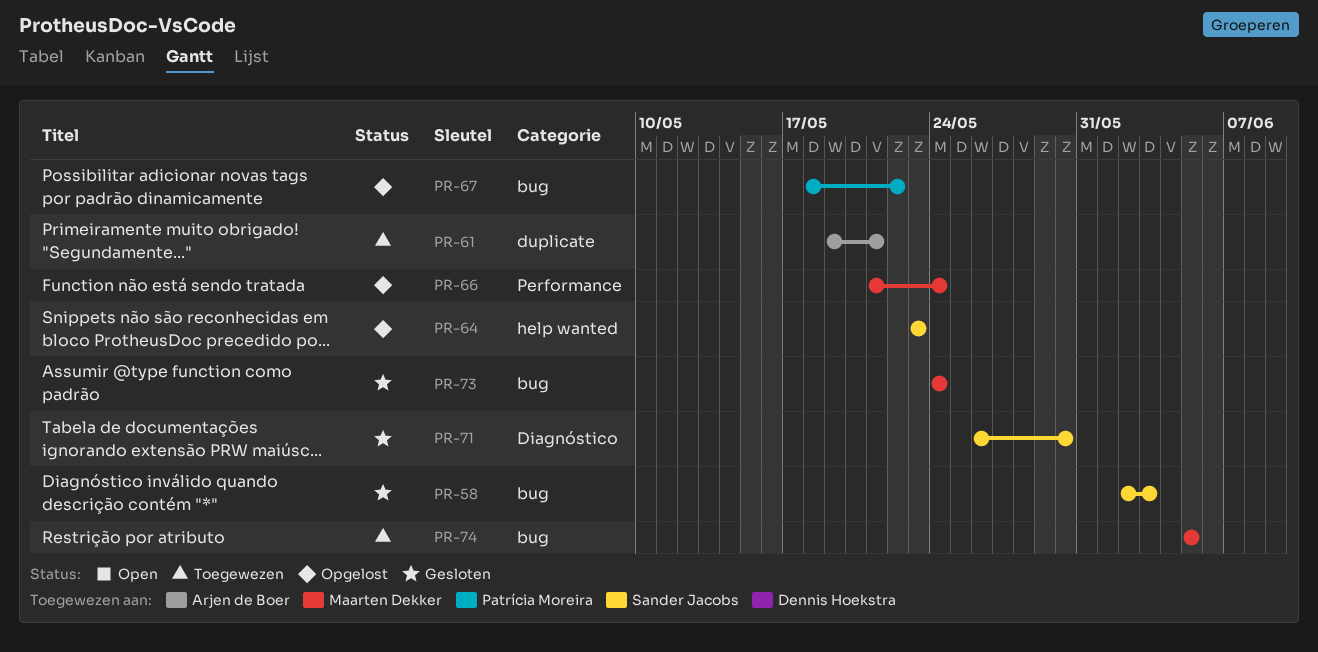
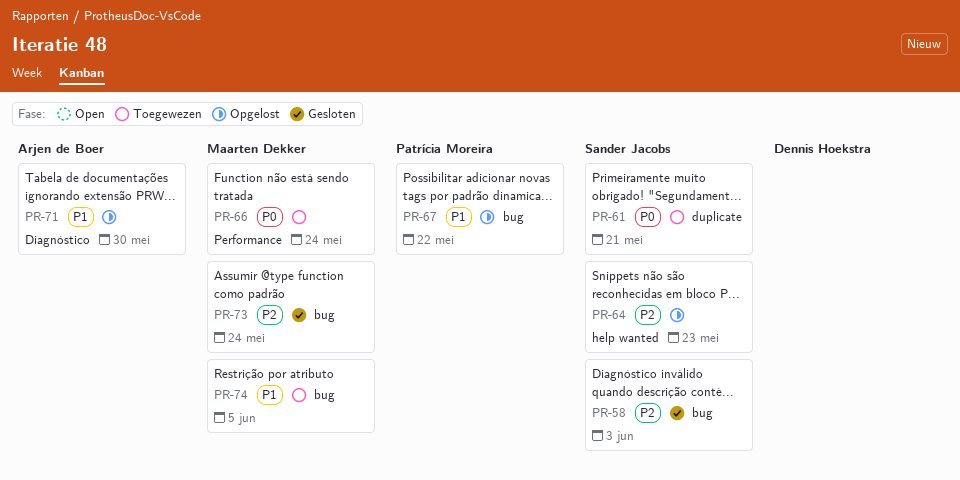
PR-61, owner: Arjen de Boer -> Sander Jacobs
PR-66, status: Opgelost -> Toegewezen
PR-71, status: Gesloten -> Opgelost
PR-71, owner: Sander Jacobs -> Arjen de Boer

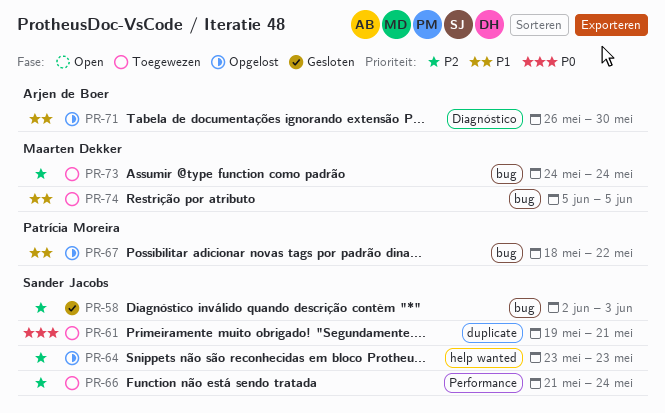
PR-66, owner: Maarten Dekker -> Sander Jacobs
PR-66, priority: P0 -> P2
PR-73, status: Gesloten -> Toegewezen

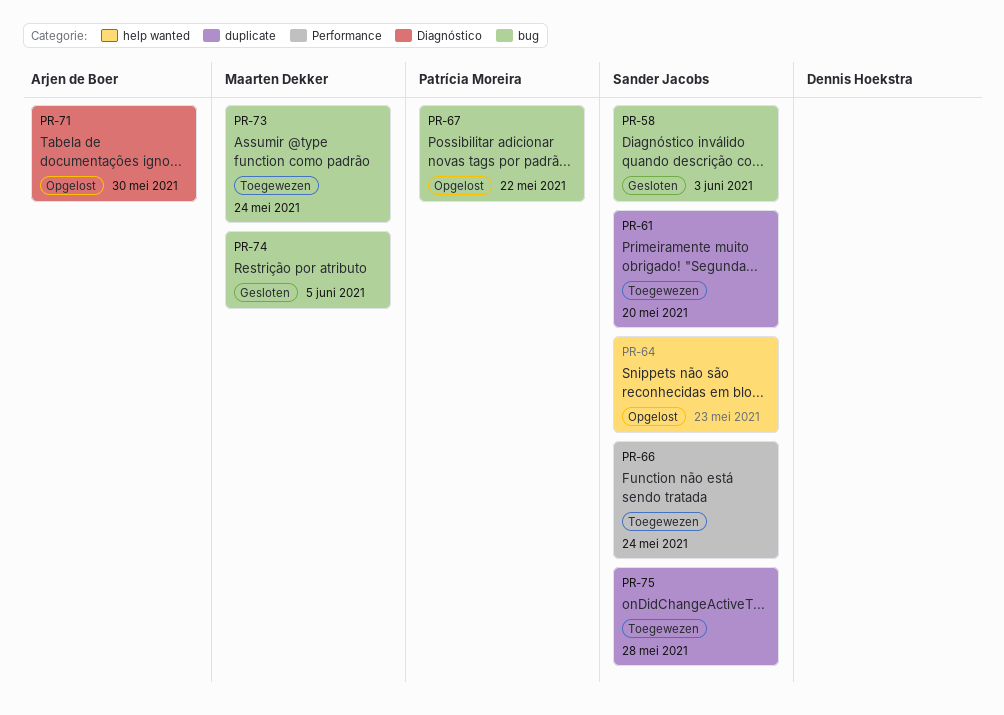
PR-61, due: May 21 -> May 20
PR-74, status: Toegewezen -> Gesloten
PR-75: none -> present

